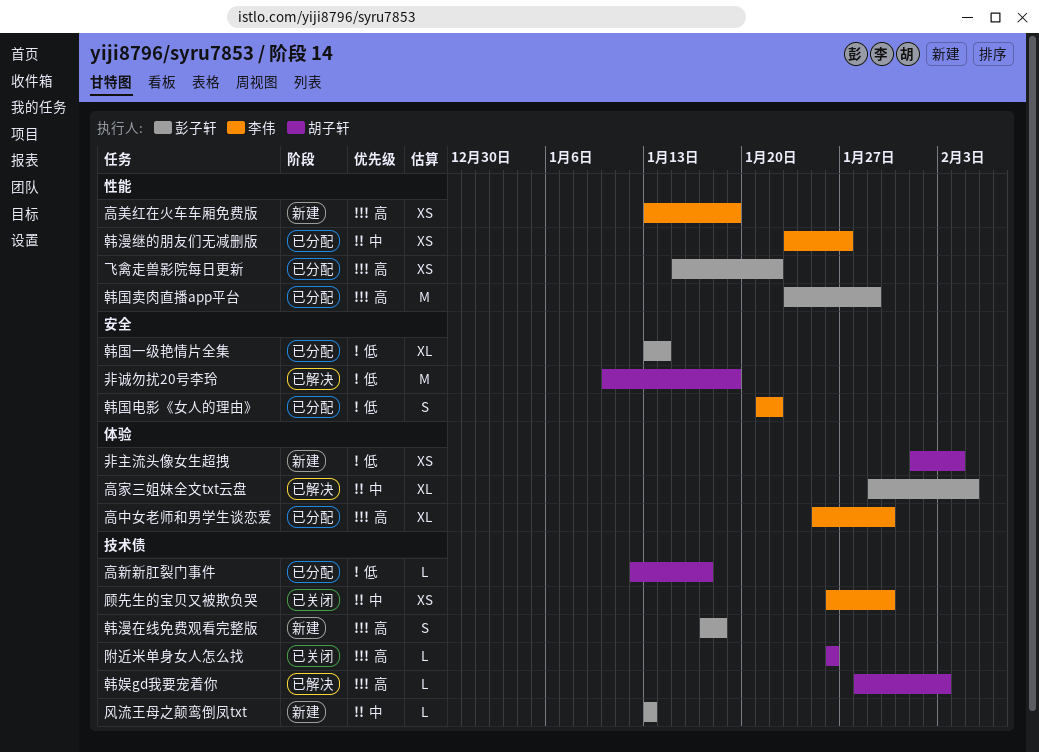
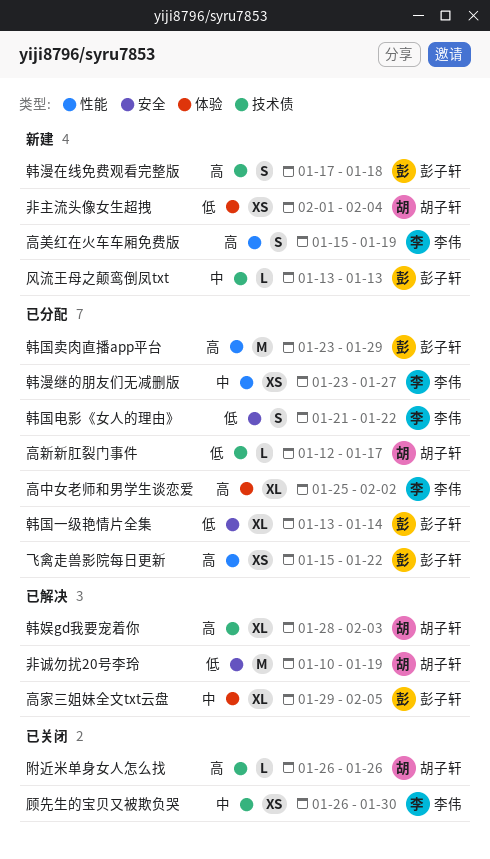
韩娱gd我要宠着你, estimate: L -> XL
高中女老师和男学生谈恋爱, due: Jan 30 -> Feb 2
高美红在火车车厢免费版, estimate: XS -> S
高美红在火车车厢免费版, start: Jan 13 -> Jan 15

